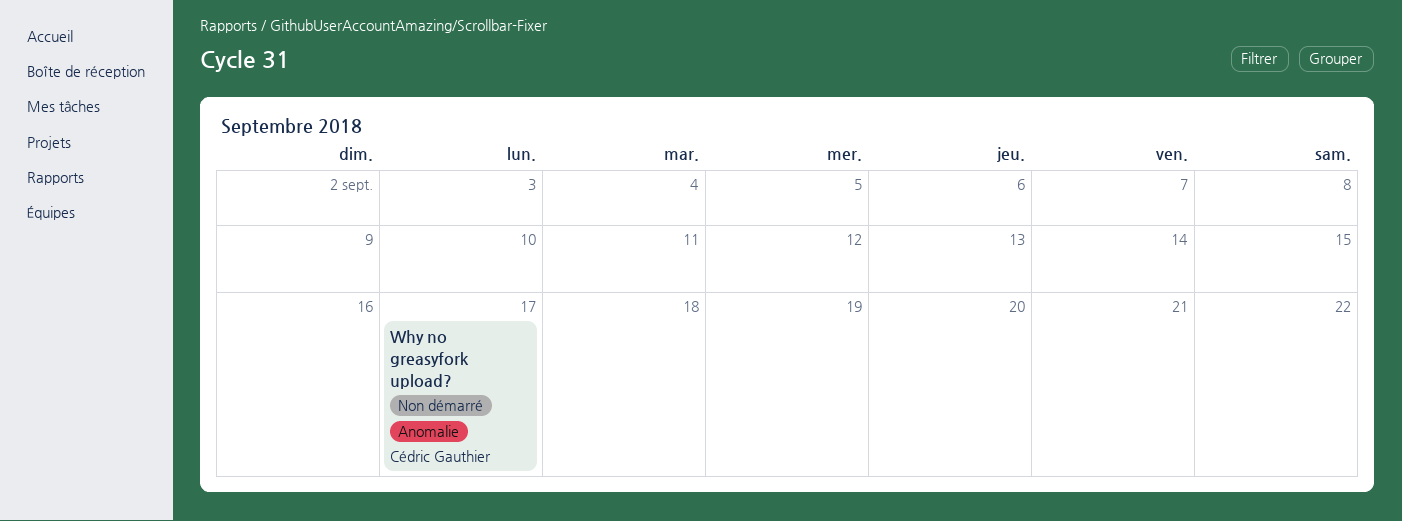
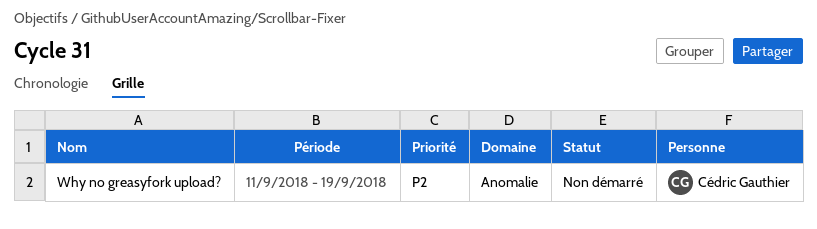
Why no greasyfork upload?, due: Sep 17 -> Sep 19

